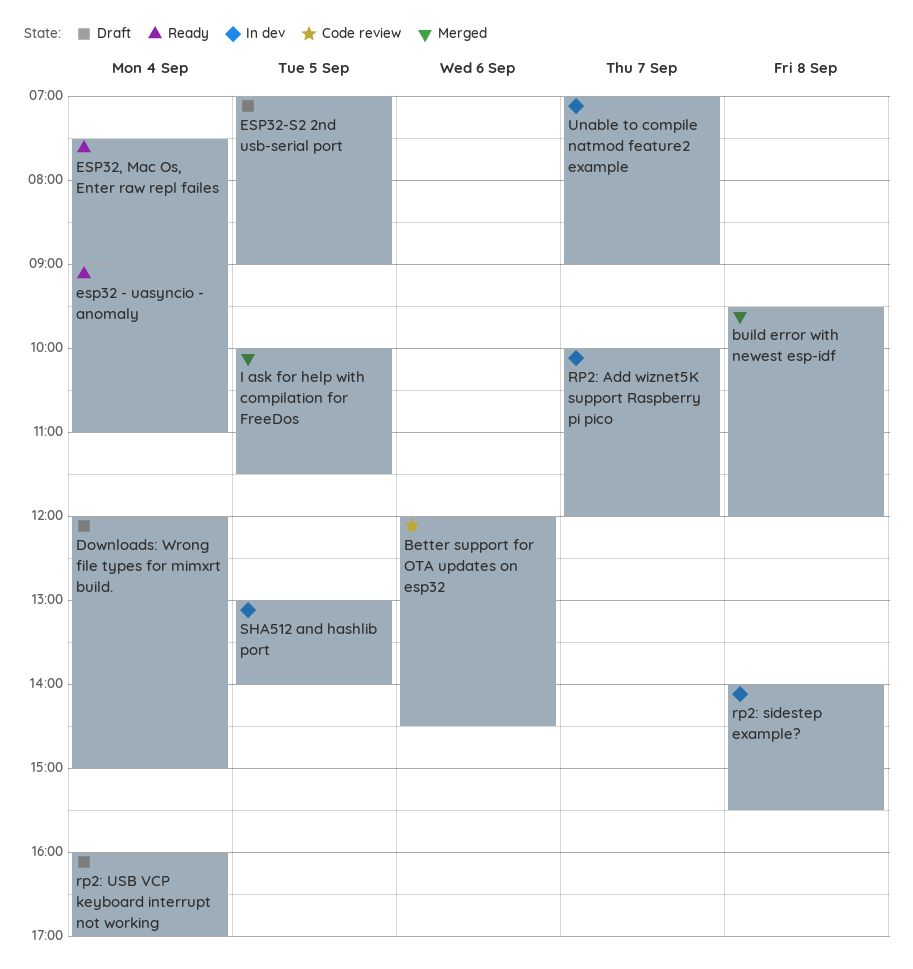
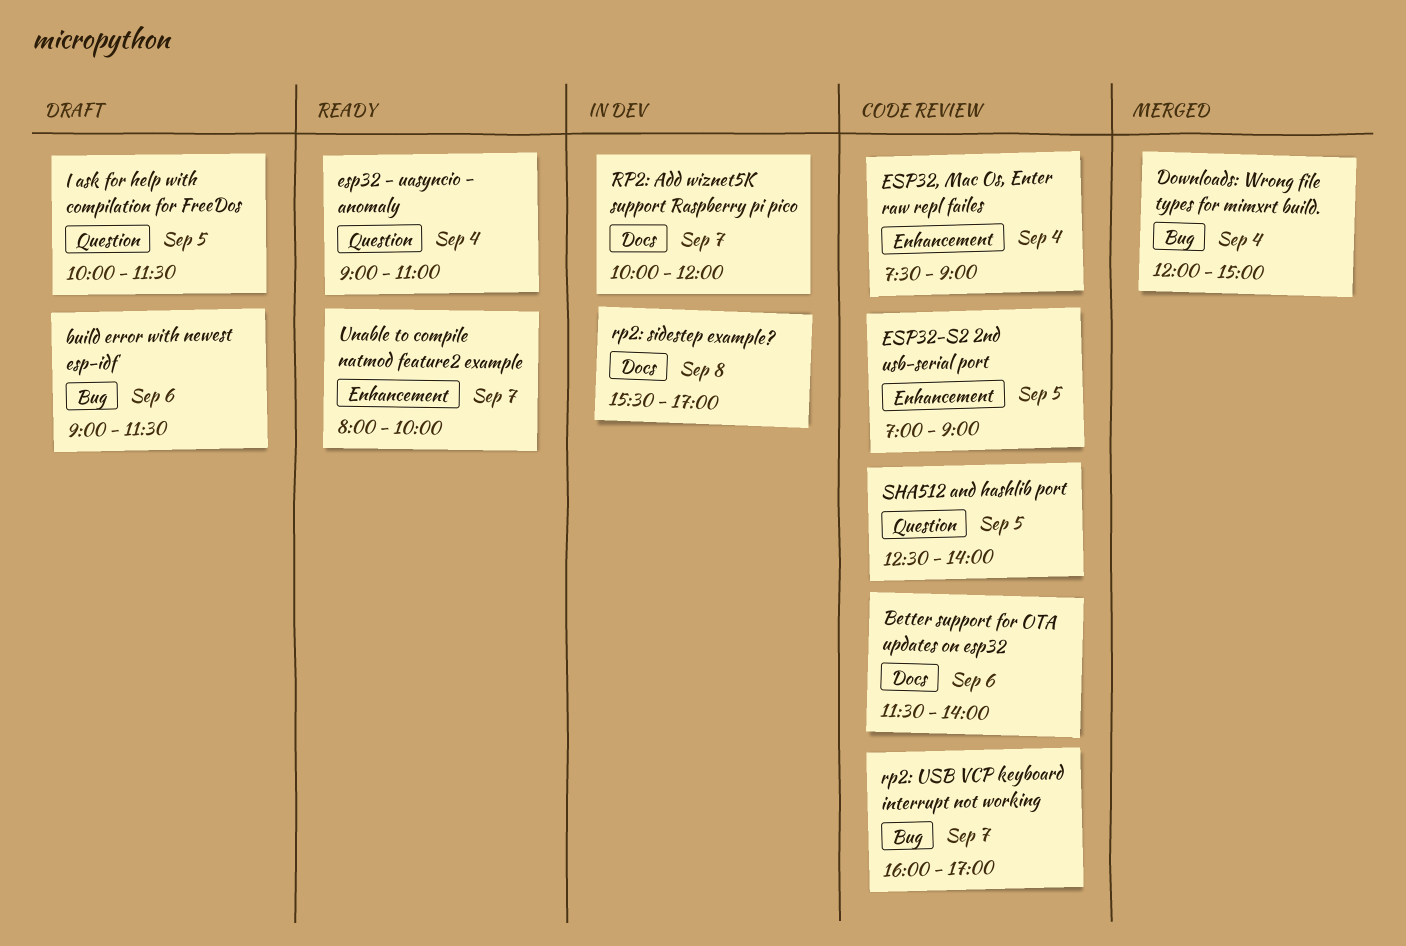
Better support for OTA updates on esp32, begins: 12:00 -> 11:30
Better support for OTA updates on esp32, ends: 14:30 -> 14:00
build error with newest esp-idf, status: Merged -> Draft
build error with newest esp-idf, day: Sep 8 -> Sep 6
build error with newest esp-idf, begins: 09:30 -> 09:00
build error with newest esp-idf, ends: 12:00 -> 11:30
Downloads: Wrong file types for mimxrt build., status: Draft -> Merged
ESP32, Mac Os, Enter raw repl failes, status: Ready -> Code review
ESP32-S2 2nd usb-serial port, status: Draft -> Code review
I ask for help with compilation for FreeDos, status: Merged -> Draft
rp2: sidestep example?, begins: 14:00 -> 15:30
rp2: sidestep example?, ends: 15:30 -> 17:00
rp2: USB VCP keyboard interrupt not working, status: Draft -> Code review
rp2: USB VCP keyboard interrupt not working, day: Sep 4 -> Sep 7
SHA512 and hashlib port, status: In dev -> Code review
SHA512 and hashlib port, begins: 13:00 -> 12:30
Unable to compile natmod feature2 example, status: In dev -> Ready
Unable to compile natmod feature2 example, begins: 07:00 -> 08:00
Unable to compile natmod feature2 example, ends: 09:00 -> 10:00

